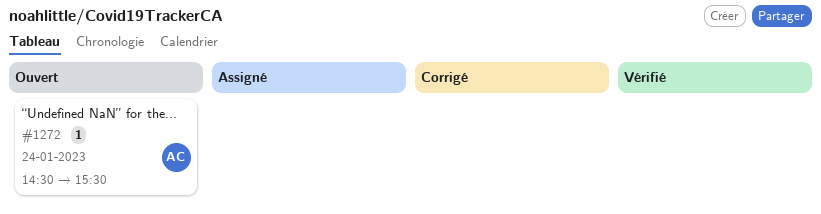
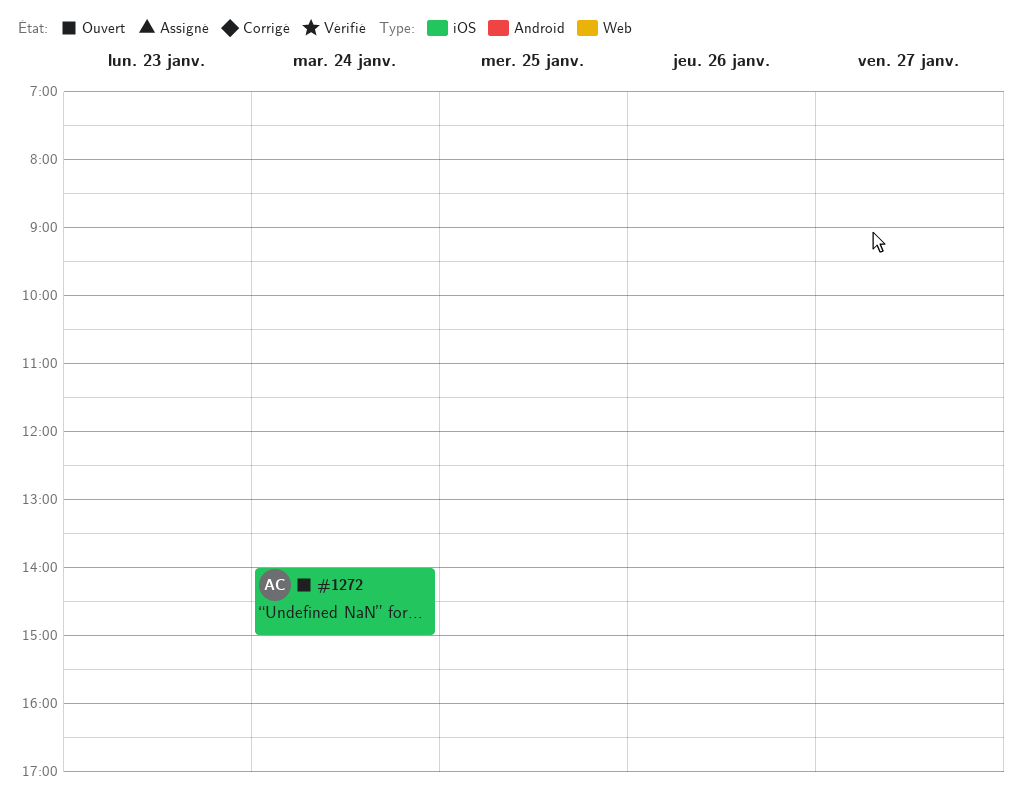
#1272, begins: 14:30 -> 14:00
#1272, ends: 15:30 -> 15:00

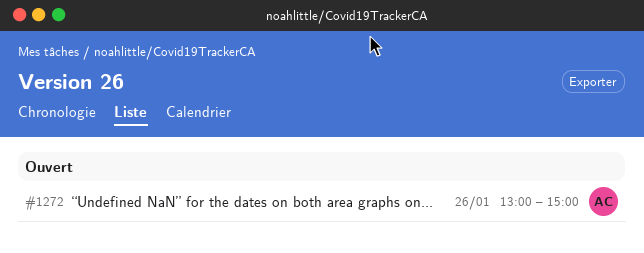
#1272, day: Jan 24 -> Jan 26
#1272, begins: 14:00 -> 13:00

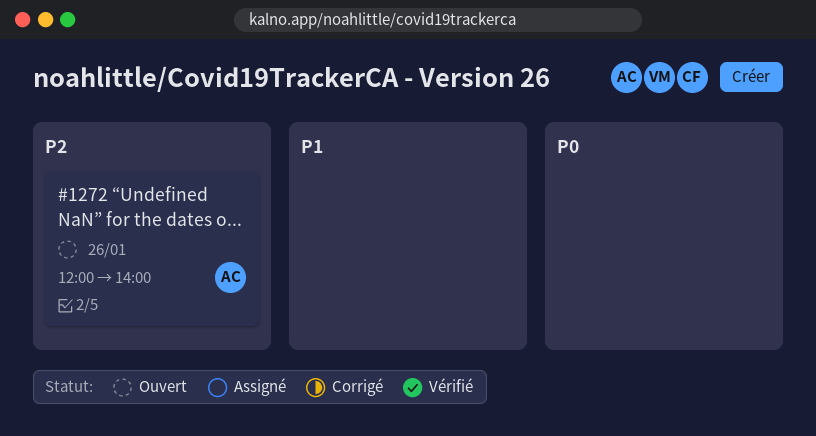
#1272, begins: 13:00 -> 12:00
#1272, ends: 15:00 -> 14:00

